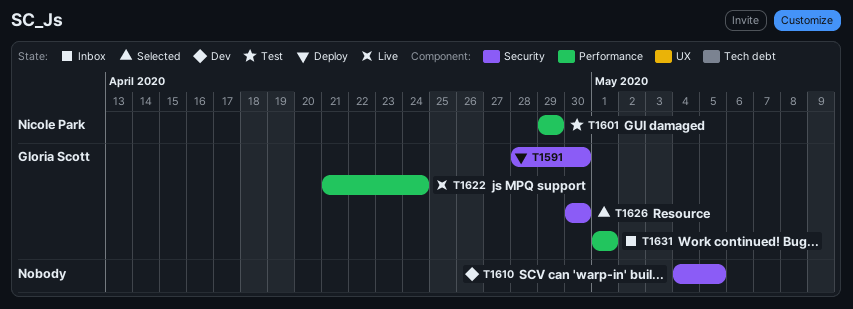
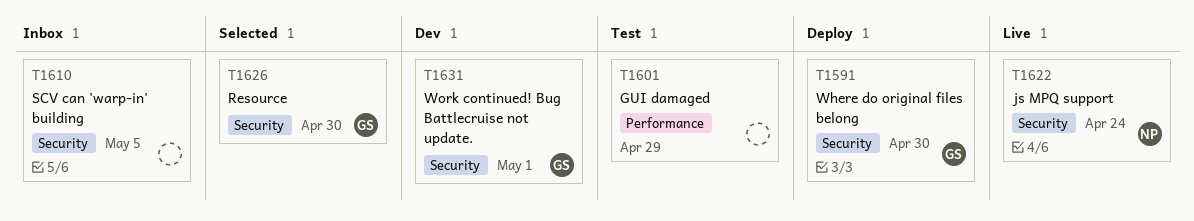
T1601, owner: Nicole Park -> none
T1610, status: Dev -> Inbox
T1622, owner: Gloria Scott -> Nicole Park
T1622, label: Performance -> Security
T1631, status: Inbox -> Dev
T1631, label: Performance -> Security

